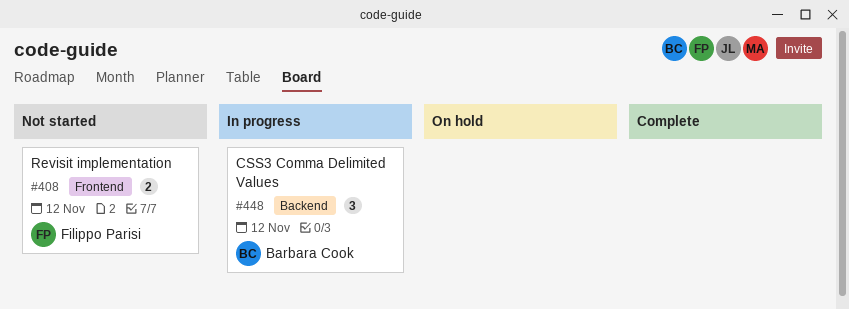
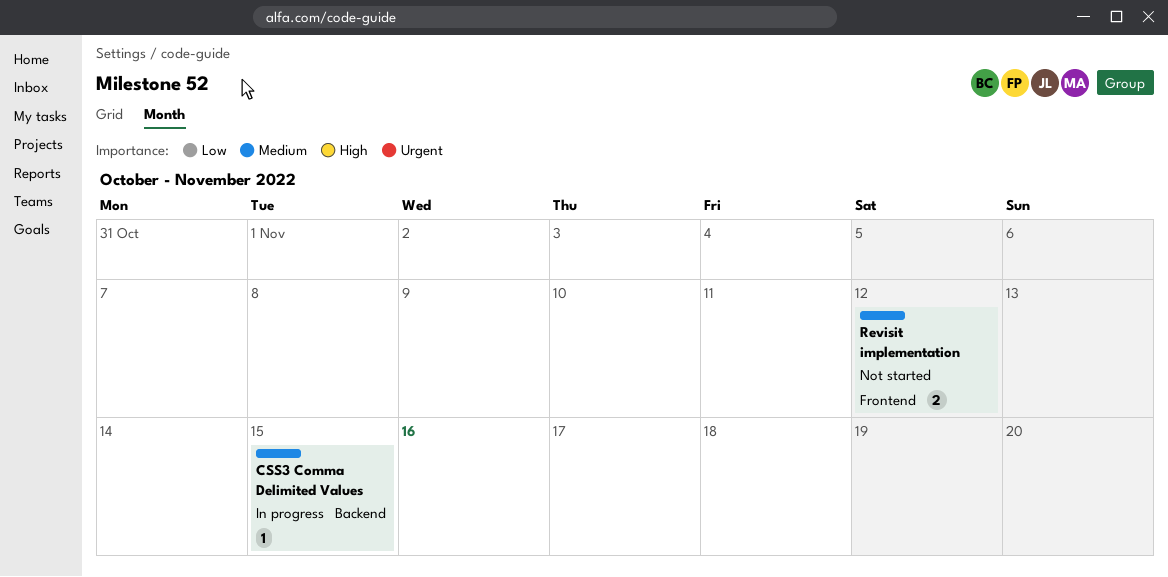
CSS3 Comma Delimited Values, estimate: 3 -> 1
CSS3 Comma Delimited Values, due: Nov 12 -> Nov 15

